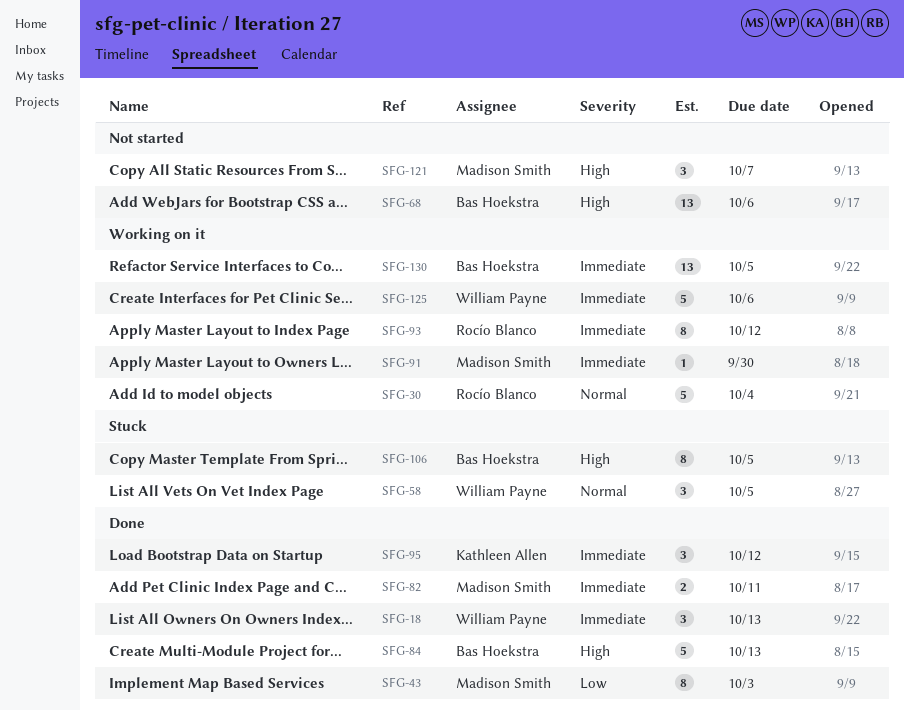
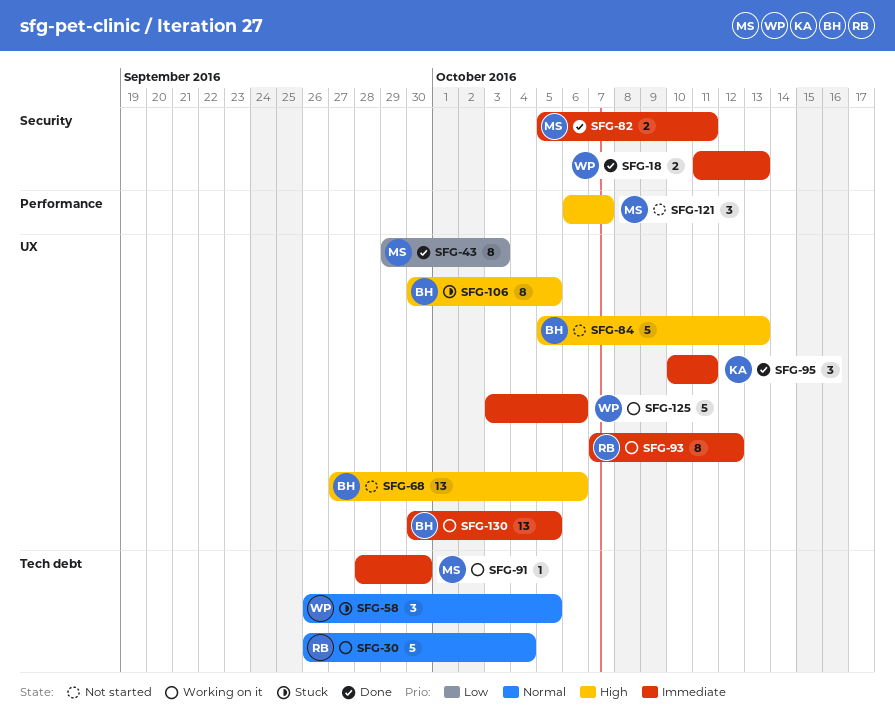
SFG-18, estimate: 3 -> 2
SFG-84, status: Done -> Not started
SFG-95, due: Oct 12 -> Oct 11

